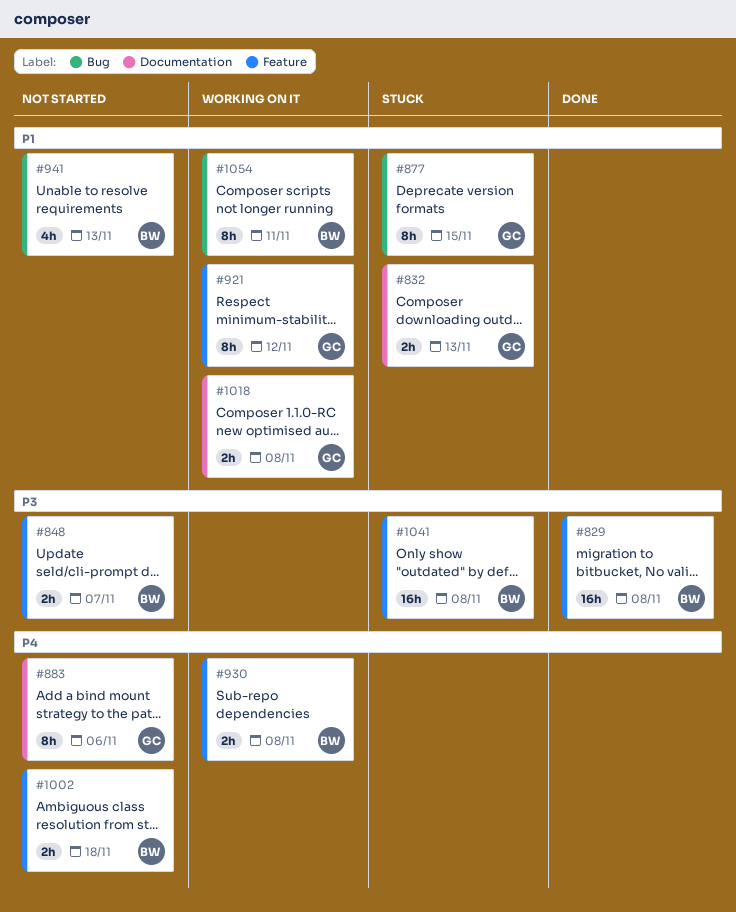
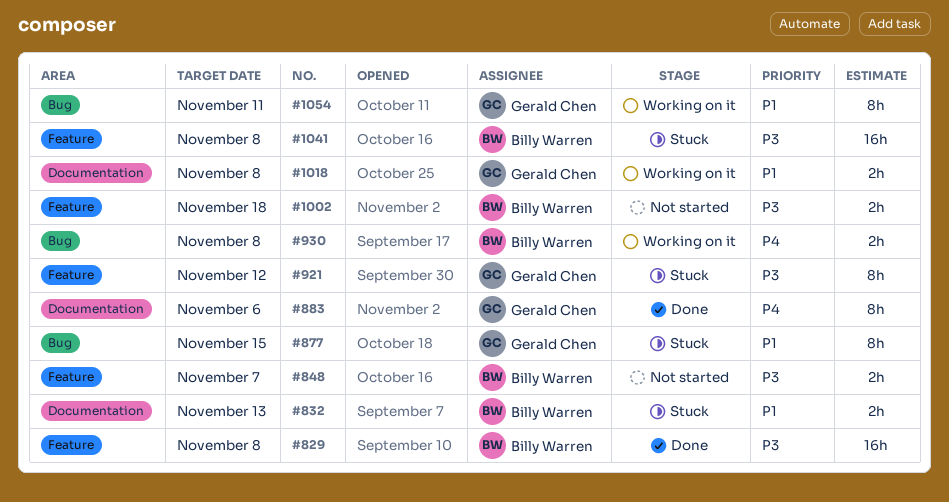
#832, owner: Gerald Chen -> Billy Warren
#883, status: Not started -> Done
#921, status: Working on it -> Stuck
#921, priority: P1 -> P3
#930, label: Feature -> Bug
#941: present -> none
#1002, priority: P4 -> P3
#1054, owner: Billy Warren -> Gerald Chen

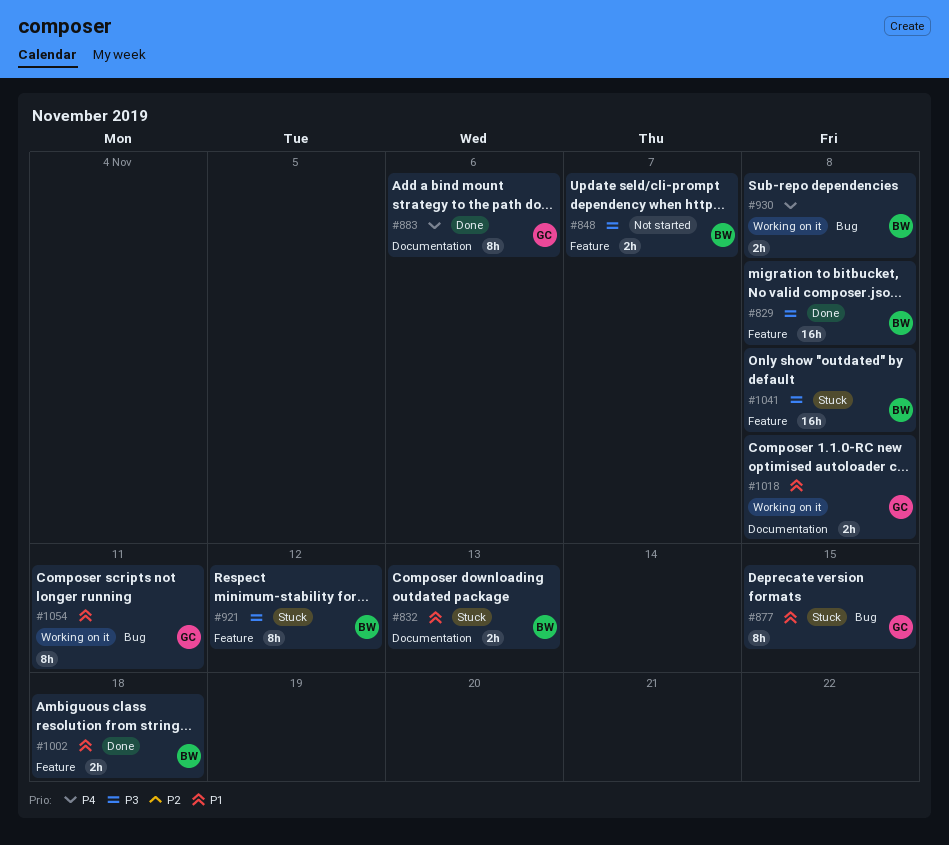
#921, owner: Gerald Chen -> Billy Warren
#1002, status: Not started -> Done
#1002, priority: P3 -> P1

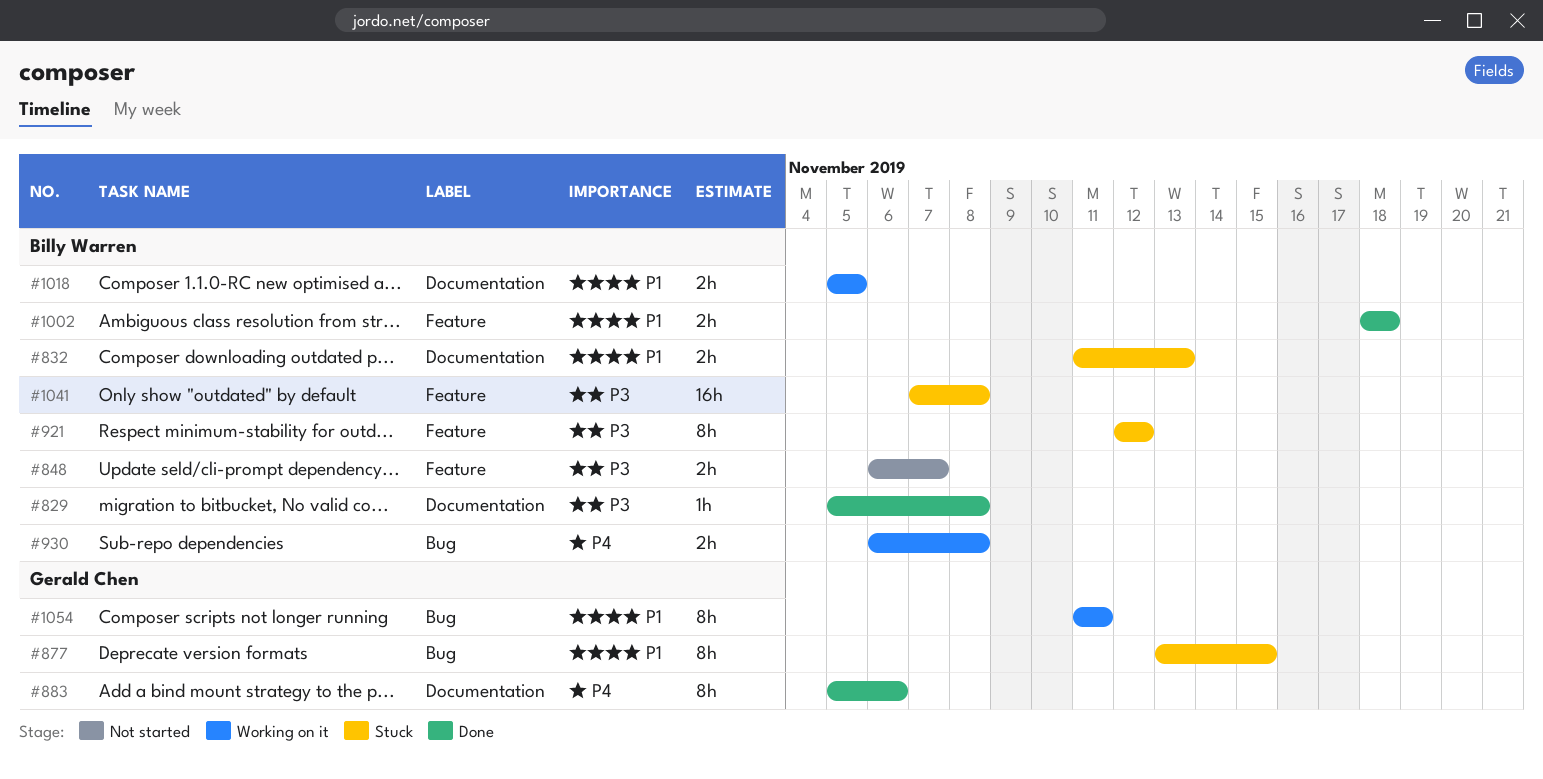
#829, label: Feature -> Documentation
#829, estimate: 16h -> 1h
#1018, owner: Gerald Chen -> Billy Warren
#1018, due: Nov 8 -> Nov 5

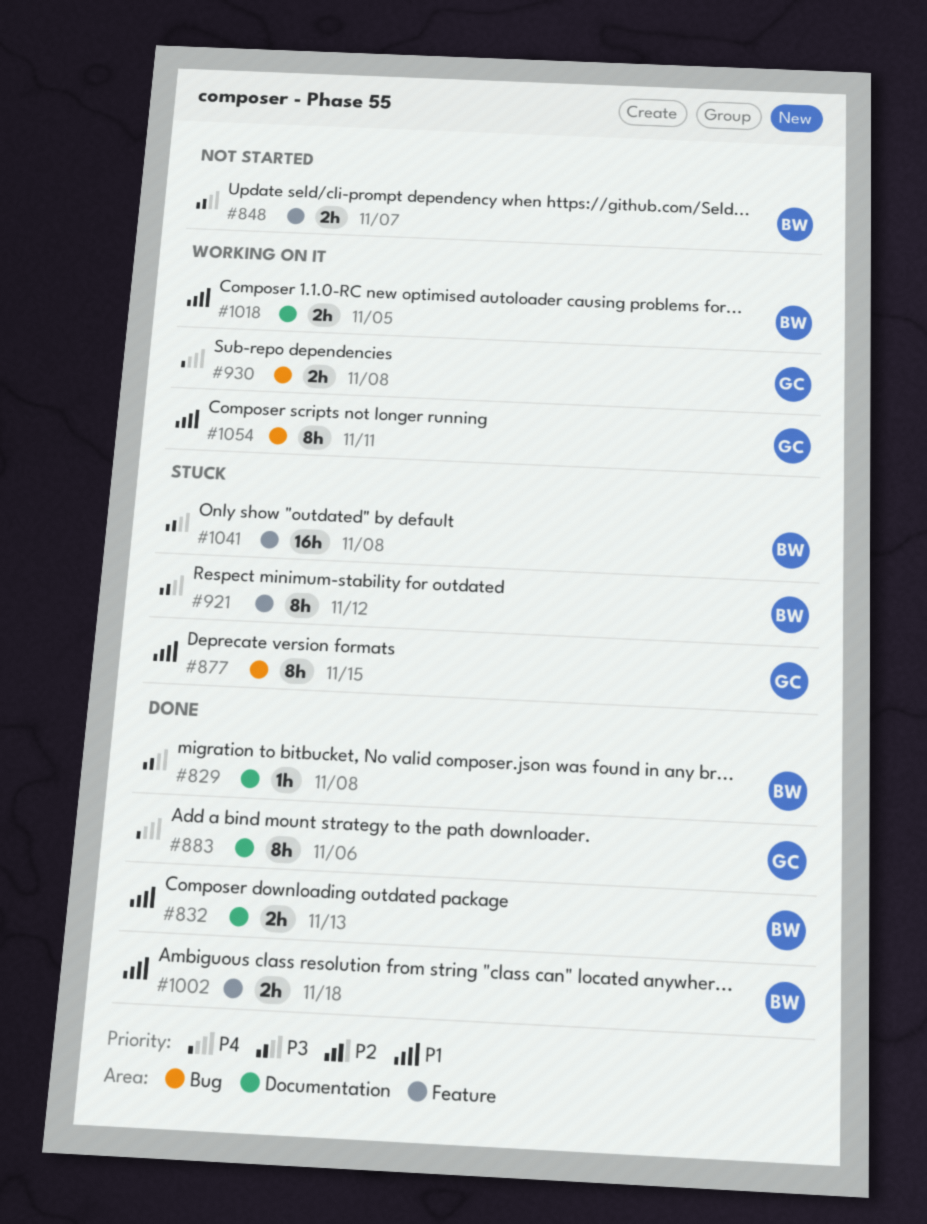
#832, status: Stuck -> Done
#930, owner: Billy Warren -> Gerald Chen

